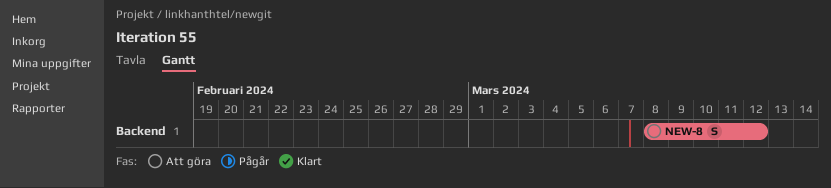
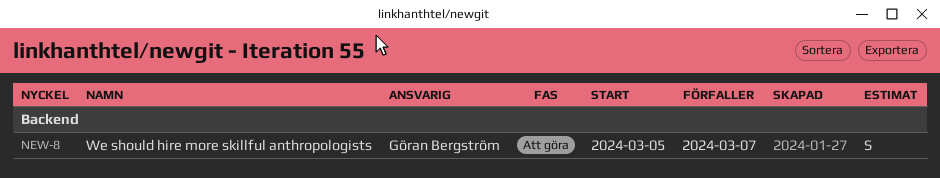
NEW-8, start: Mar 8 -> Mar 5
NEW-8, due: Mar 12 -> Mar 7

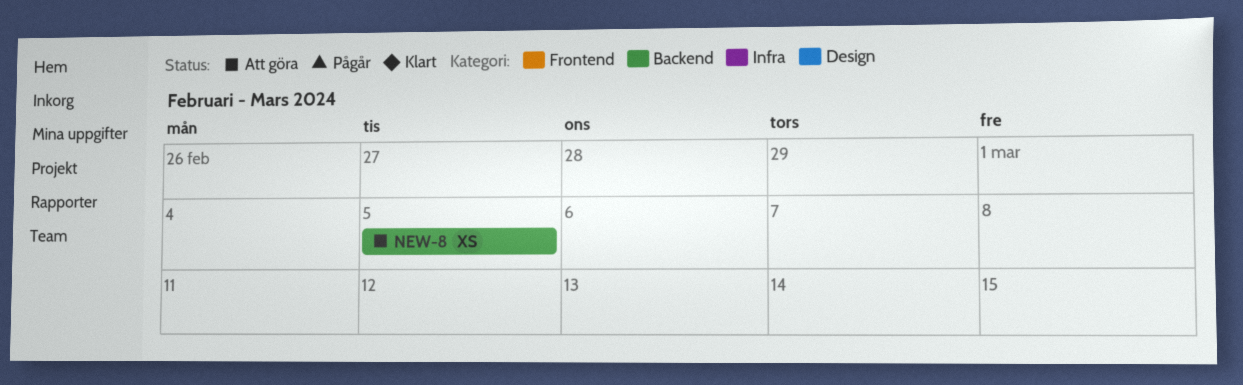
NEW-8, estimate: S -> XS
NEW-8, due: Mar 7 -> Mar 5

